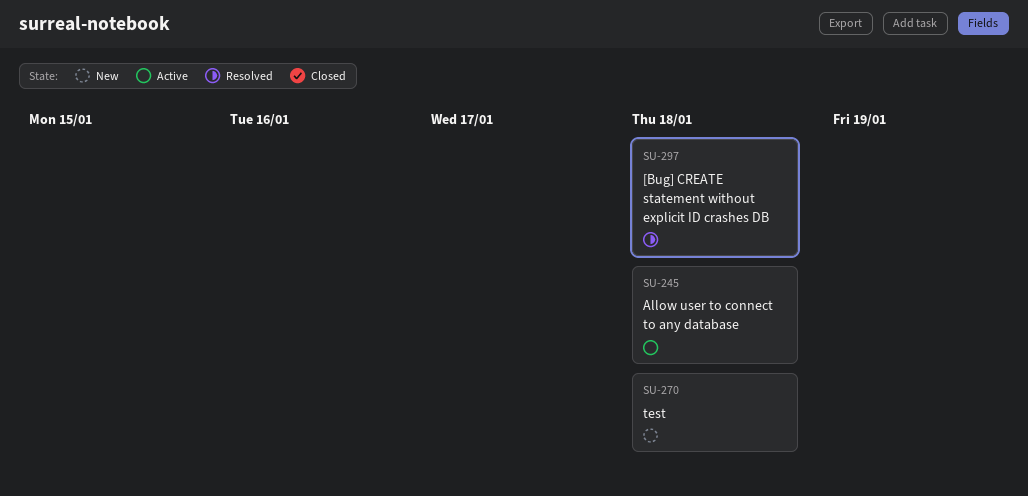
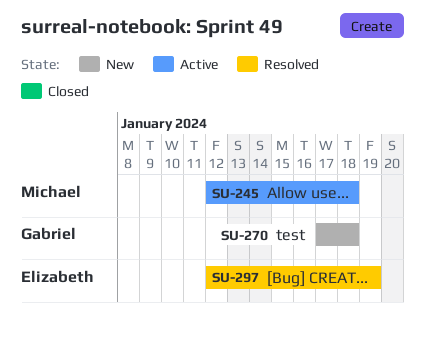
SU-297, due: Jan 18 -> Jan 19

